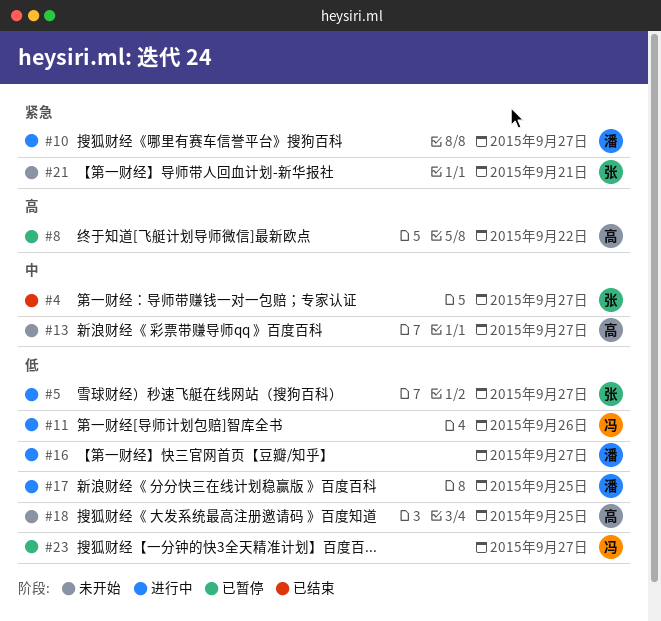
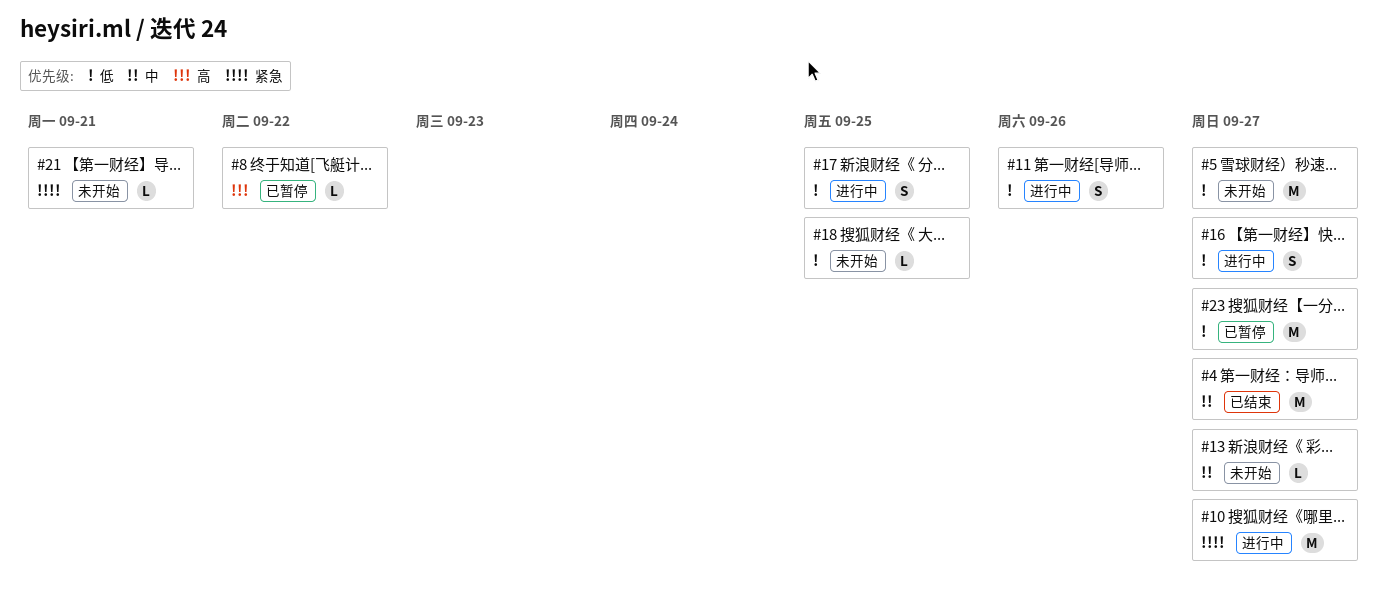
#5, status: 进行中 -> 未开始

